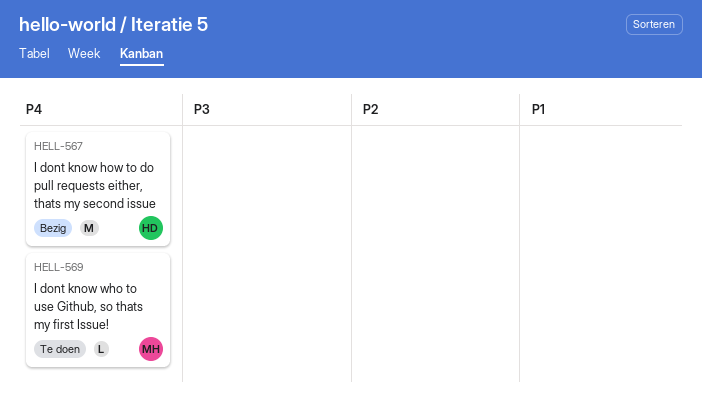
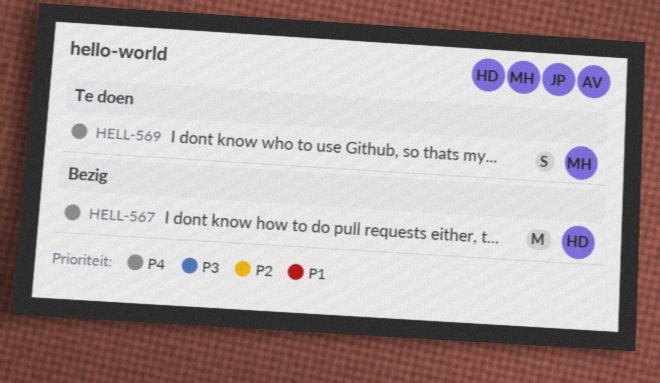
HELL-569, estimate: L -> S

